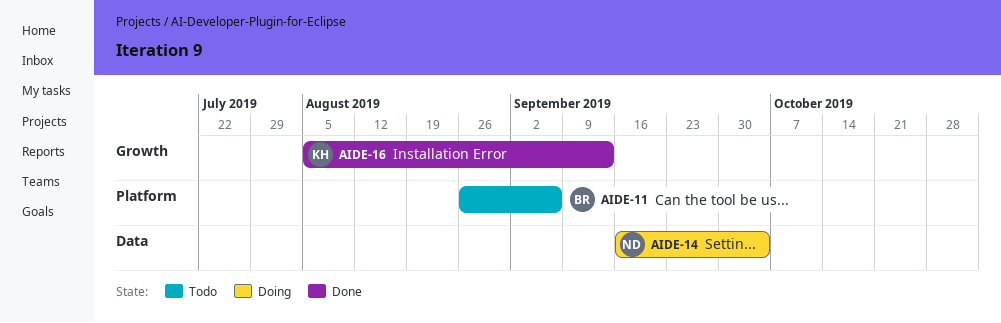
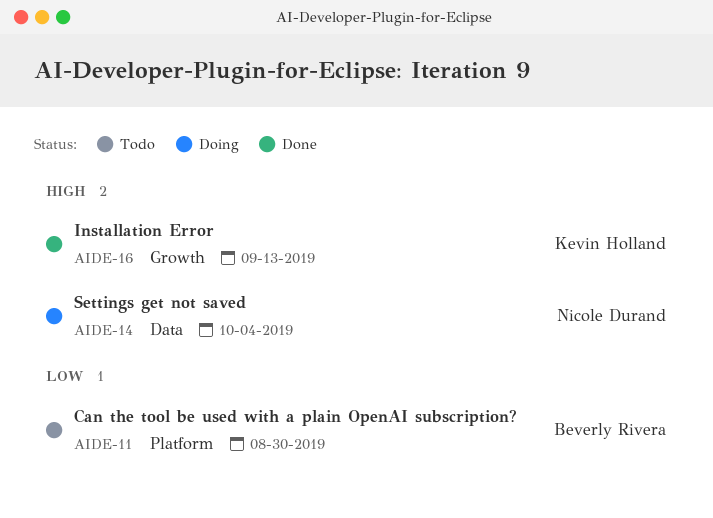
AIDE-11, due: Sep 6 -> Aug 30

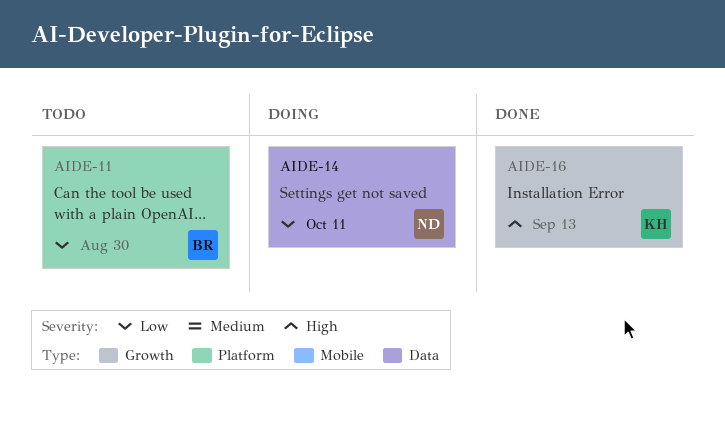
AIDE-14, priority: High -> Low
AIDE-14, due: Oct 4 -> Oct 11

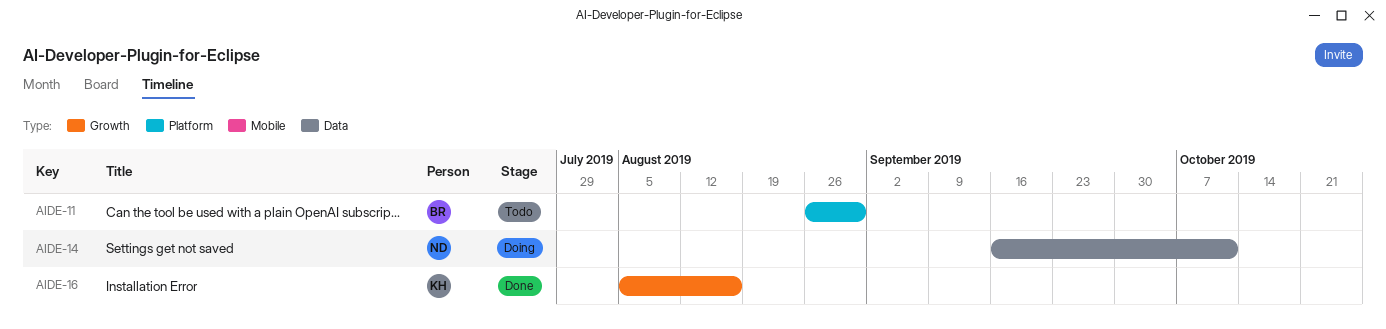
AIDE-16, due: Sep 13 -> Aug 16

